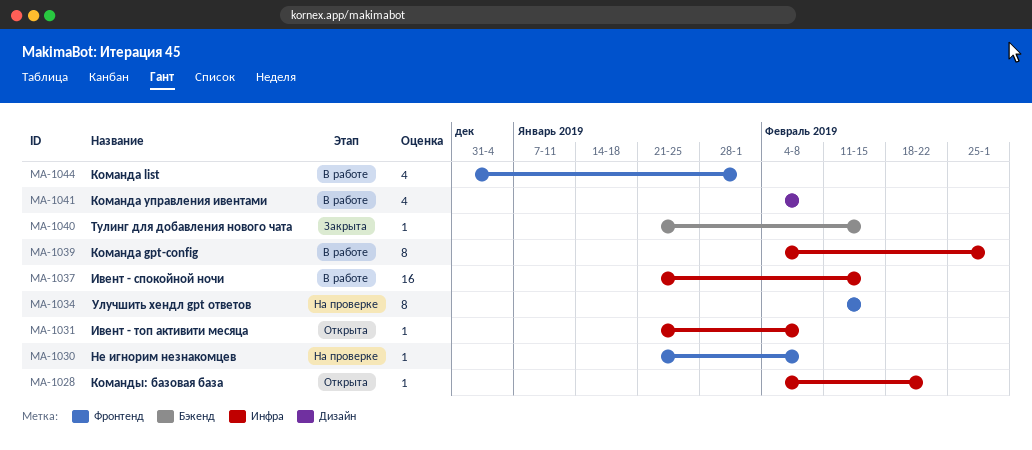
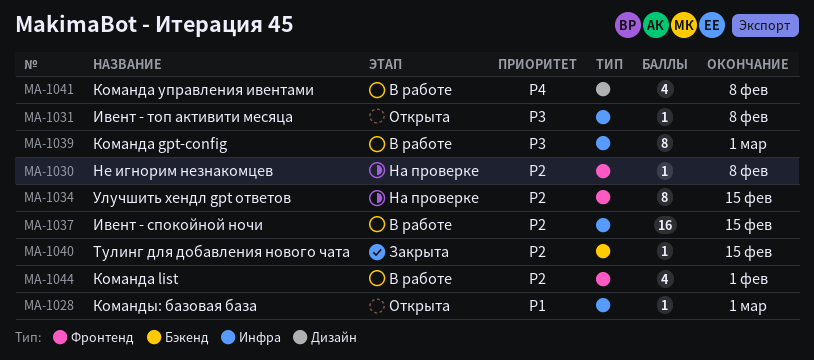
MA-1028, due: Feb 22 -> Mar 1

